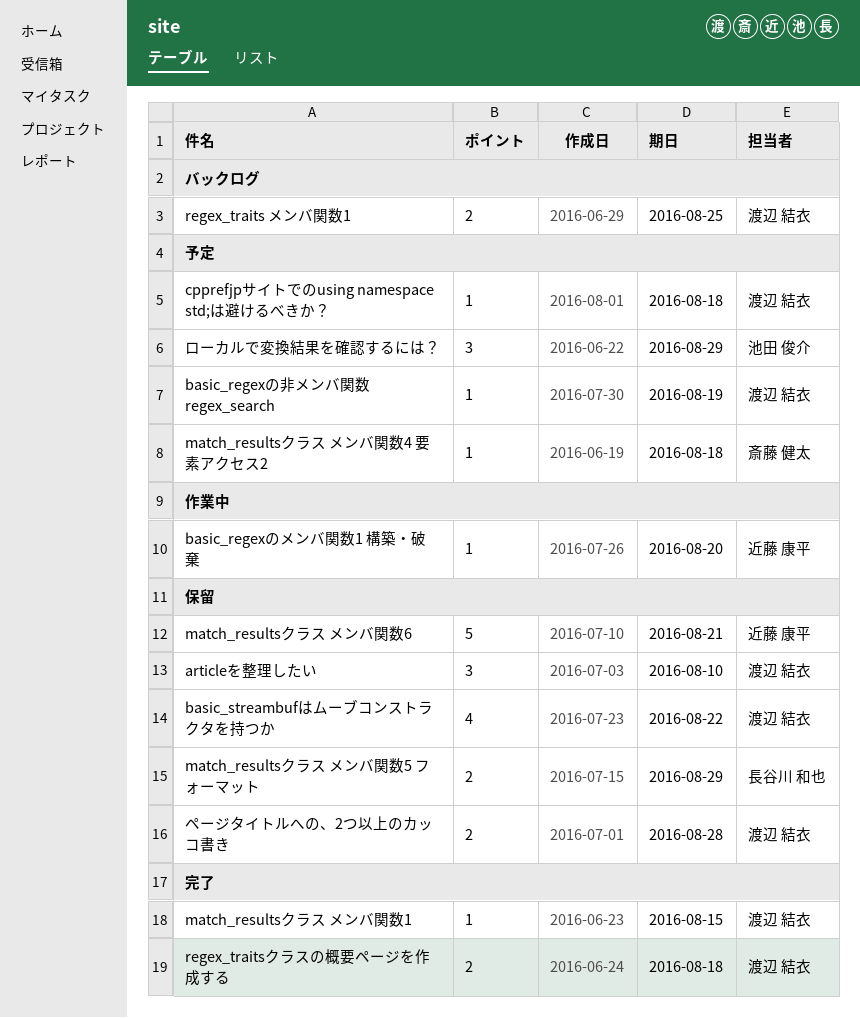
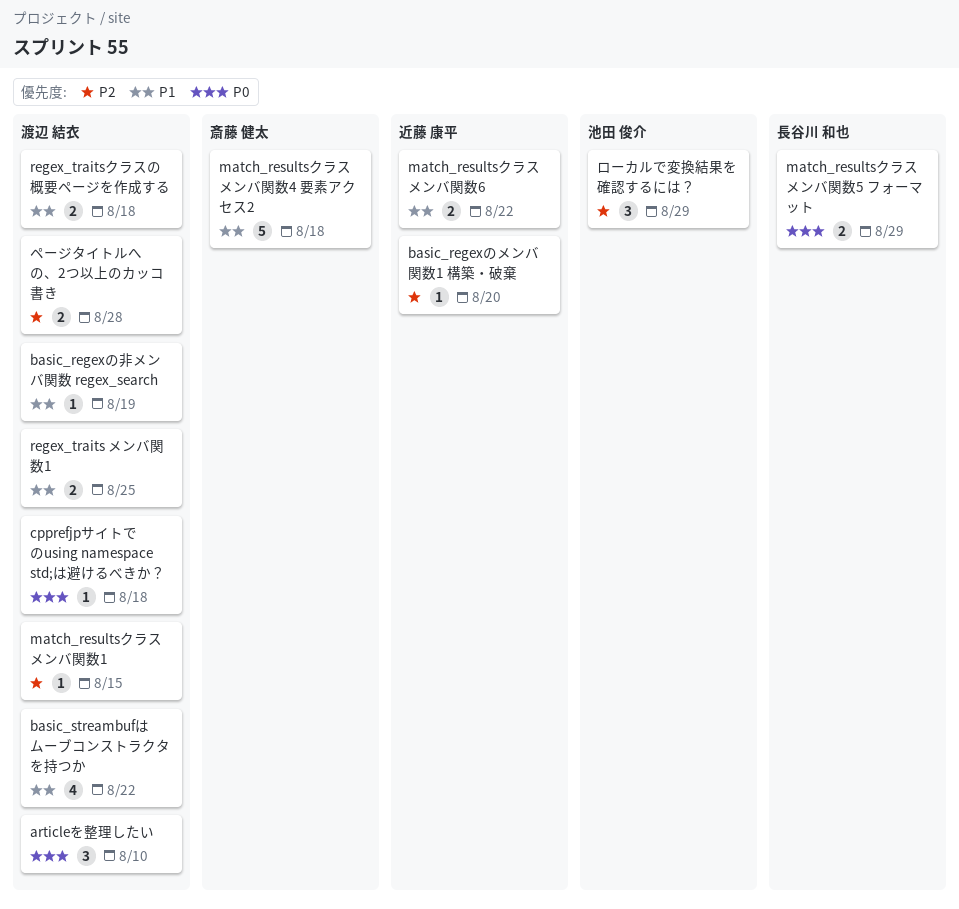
match_resultsクラス メンバ関数4 要素アクセス2, estimate: 1 -> 5
match_resultsクラス メンバ関数6, estimate: 5 -> 2
match_resultsクラス メンバ関数6, due: Aug 21 -> Aug 22

